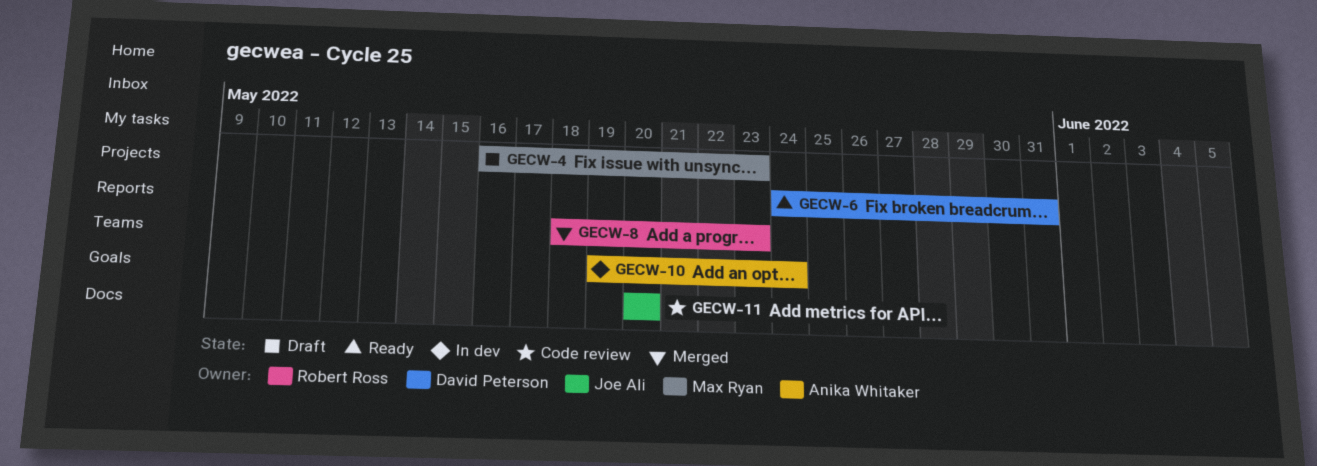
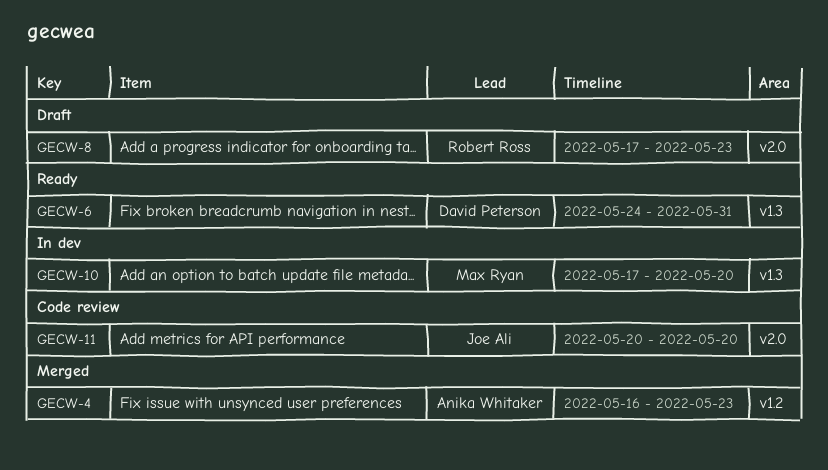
GECW-4, status: Draft -> Merged
GECW-4, owner: Max Ryan -> Anika Whitaker
GECW-8, status: Merged -> Draft
GECW-8, start: May 18 -> May 17
GECW-10, owner: Anika Whitaker -> Max Ryan
GECW-10, start: May 19 -> May 17
GECW-10, due: May 24 -> May 20

